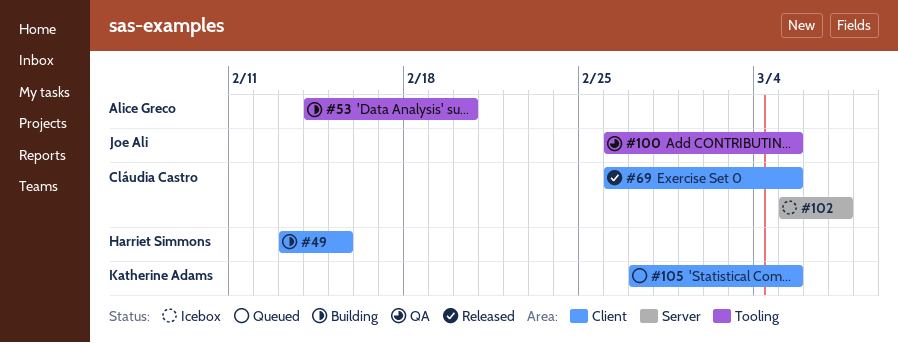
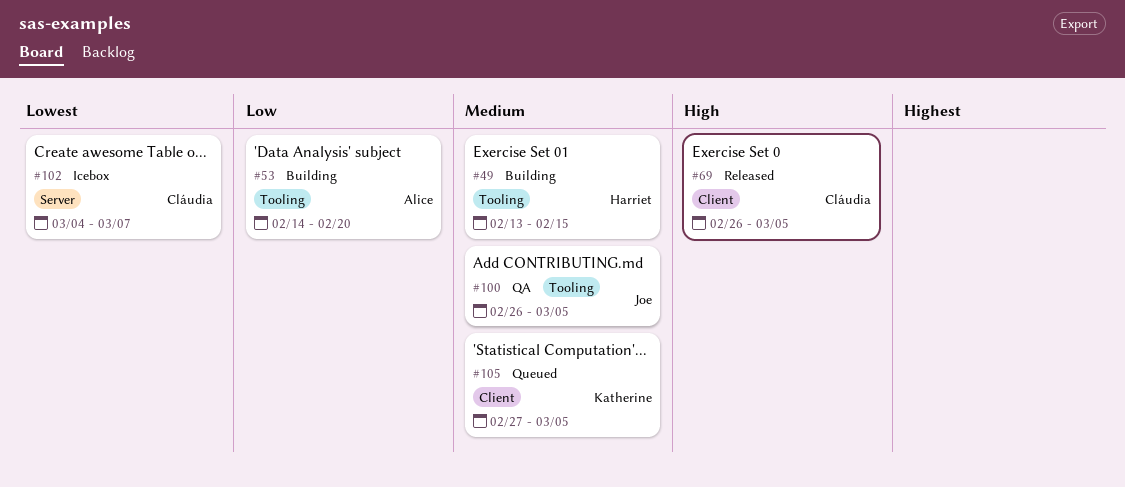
#49, label: Client -> Tooling
#102, start: Mar 5 -> Mar 4

